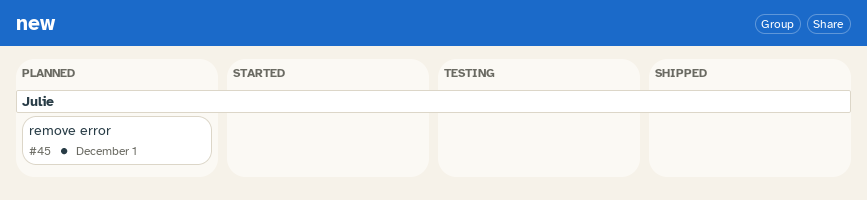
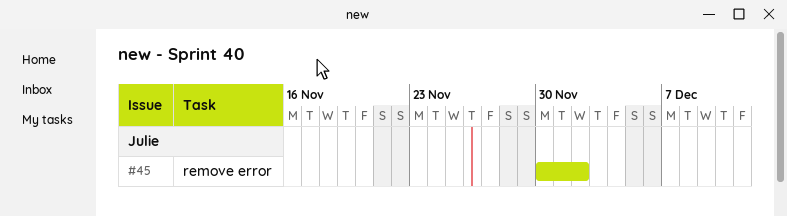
#45, due: Dec 1 -> Dec 2

